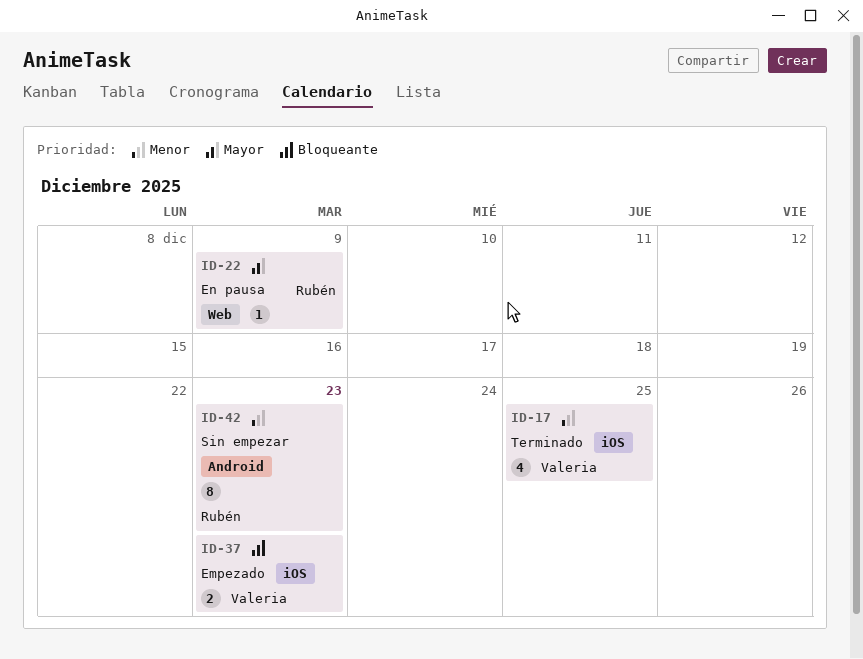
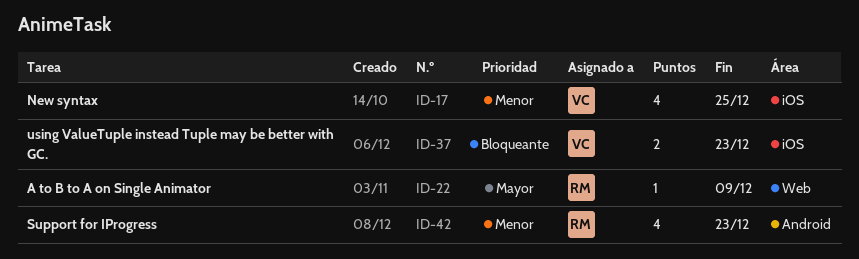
ID-42, estimate: 8 -> 4

